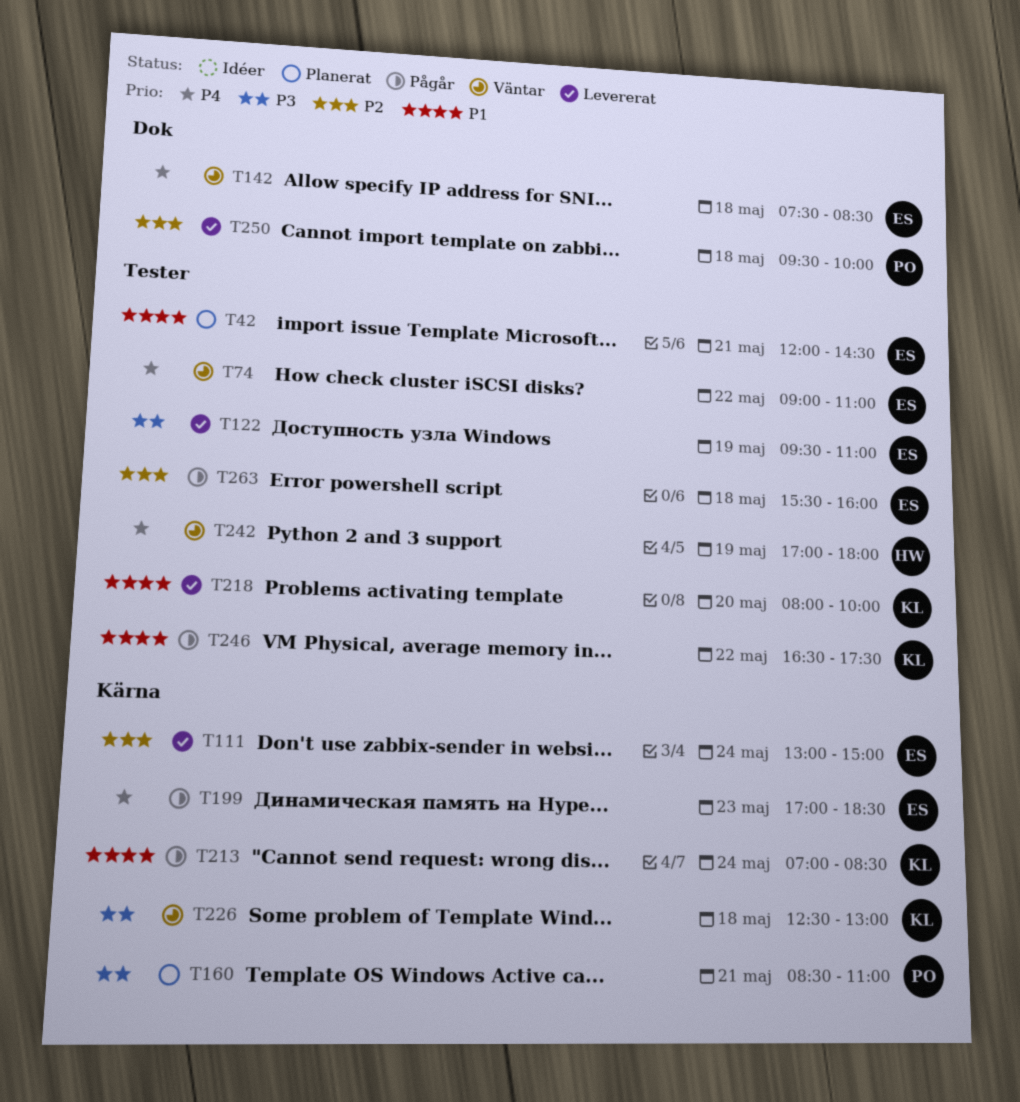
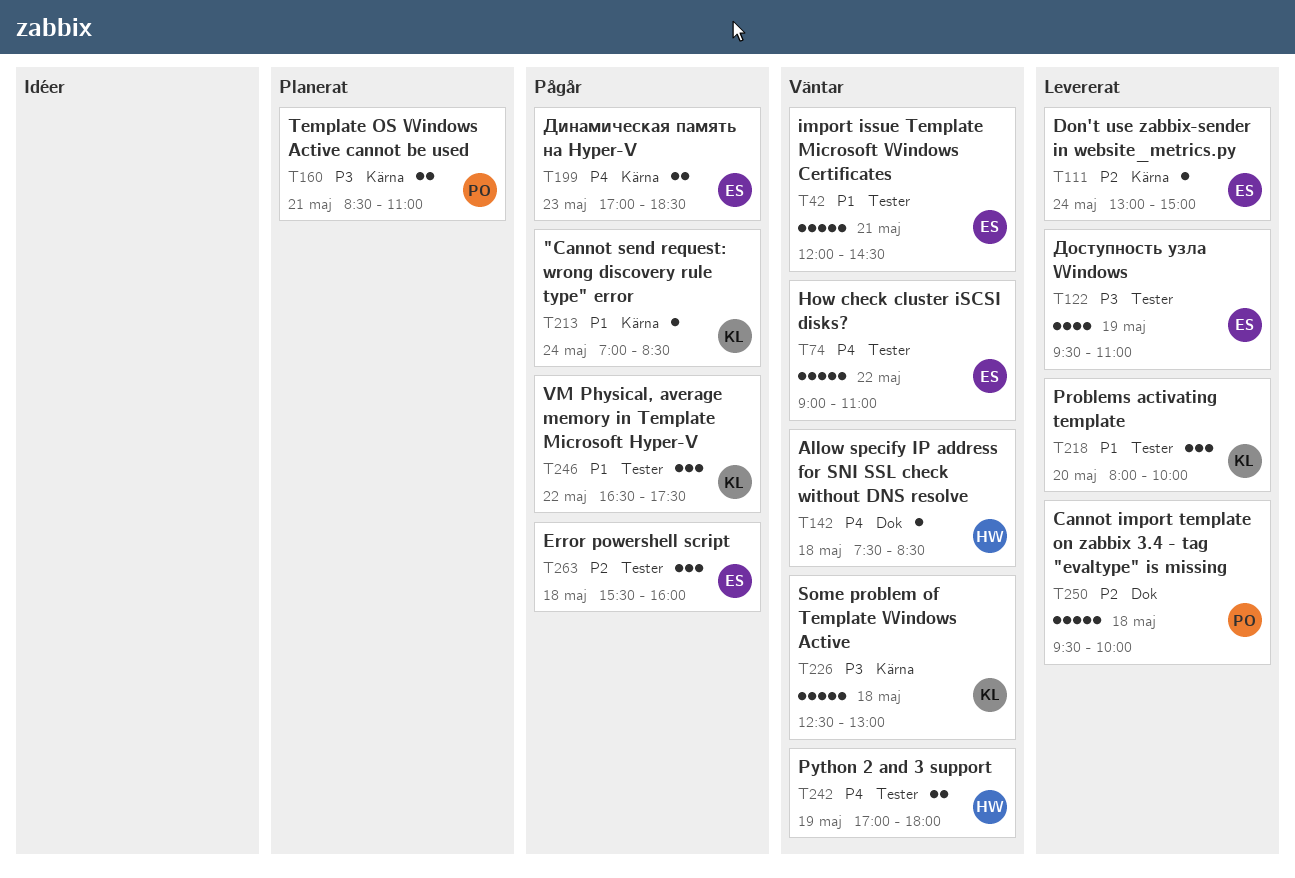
T42, status: Planerat -> Väntar
T142, owner: ES -> HW

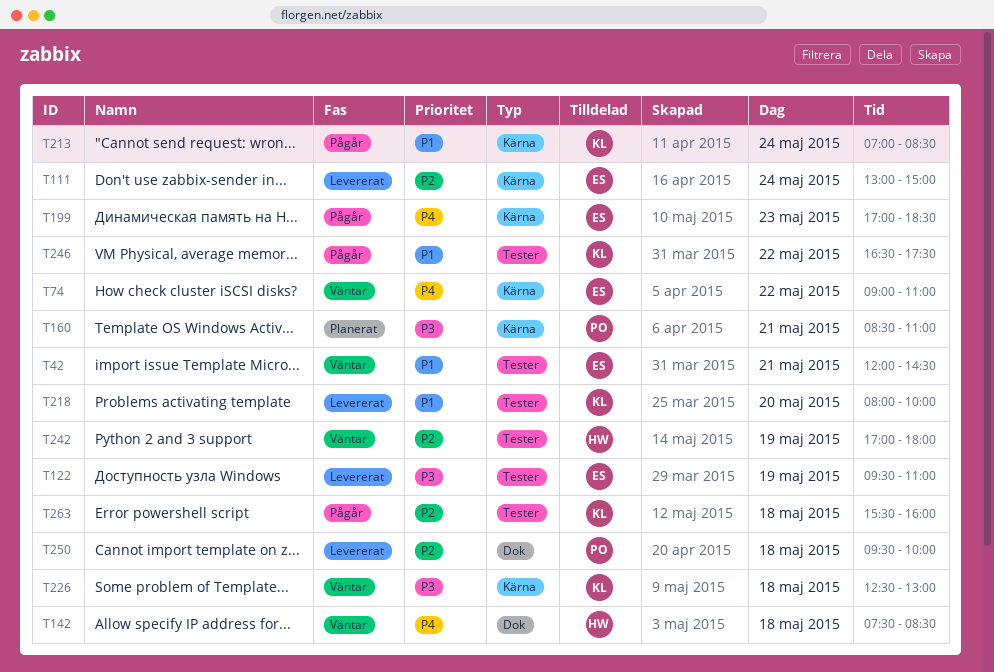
T74, label: Tester -> Kärna
T242, priority: P4 -> P2
T263, owner: ES -> KL

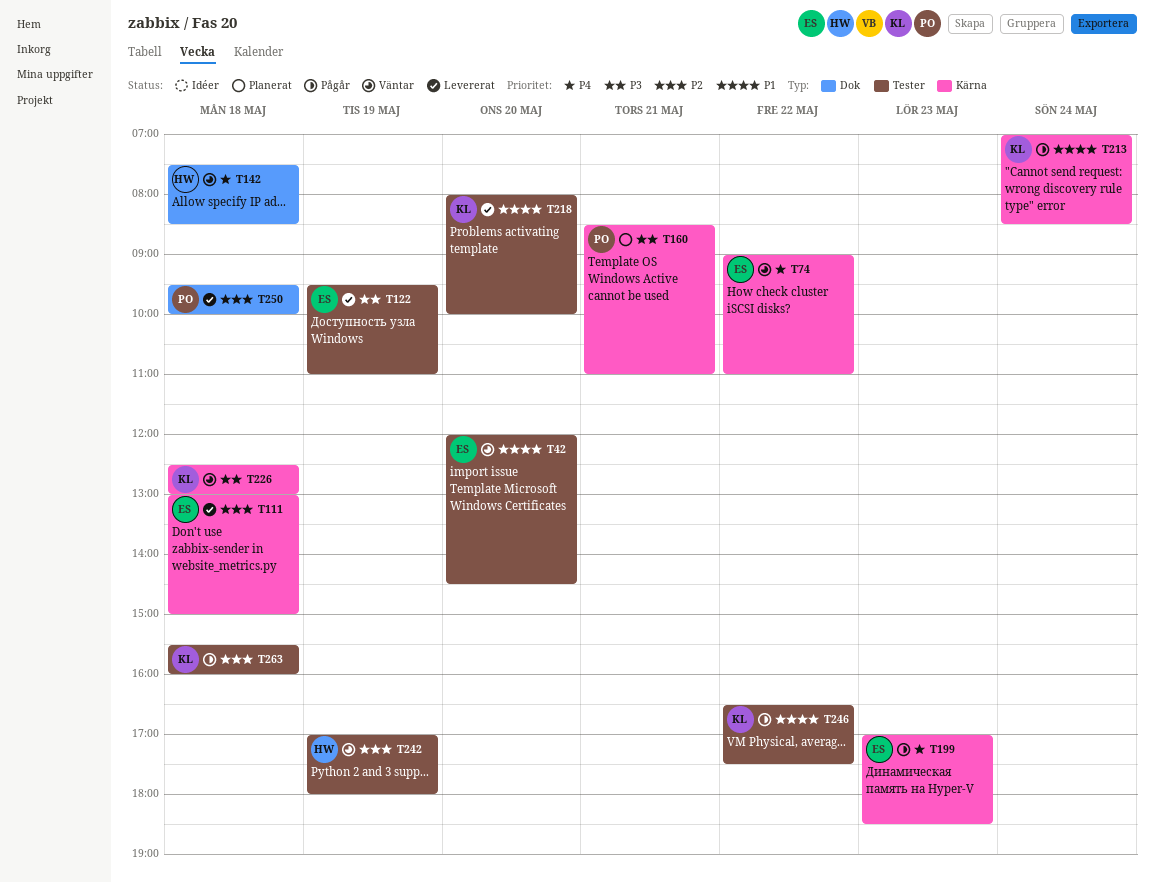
T42, day: May 21 -> May 20
T111, day: May 24 -> May 18

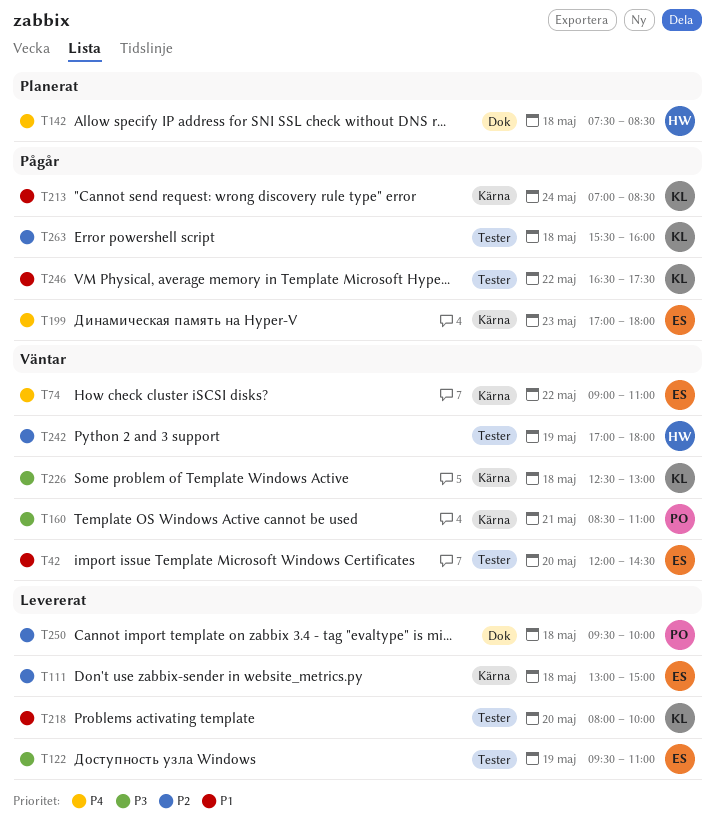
T142, status: Väntar -> Planerat
T160, status: Planerat -> Väntar
T199, ends: 18:30 -> 18:00

